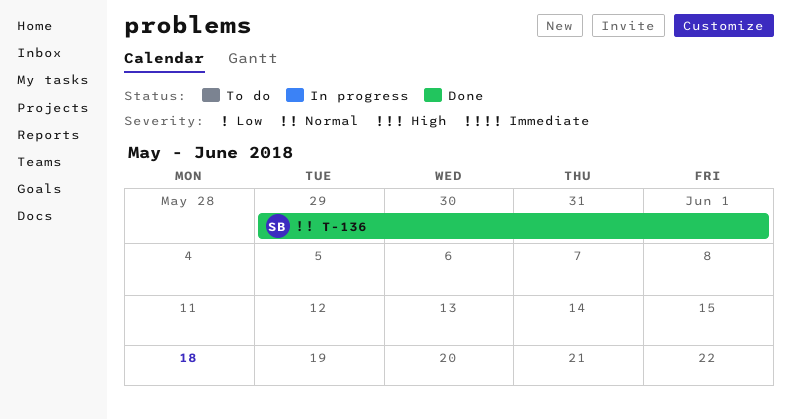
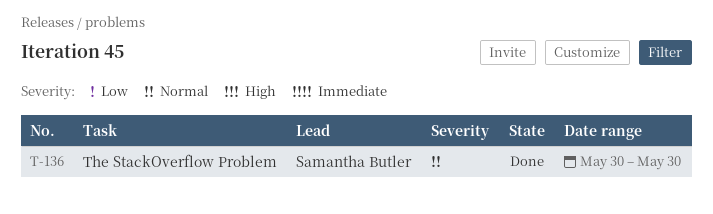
T-136, start: May 29 -> May 30
T-136, due: Jun 1 -> May 30

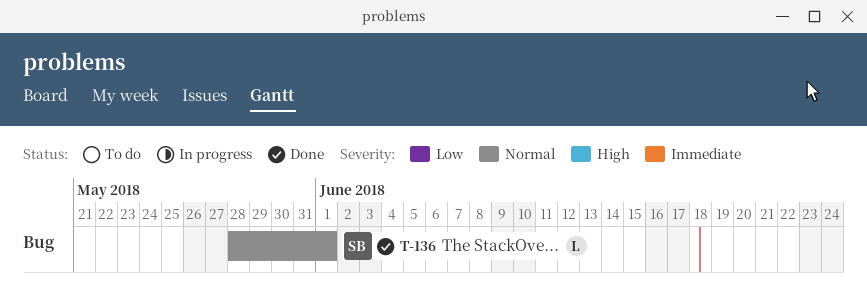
T-136, start: May 30 -> May 28
T-136, due: May 30 -> Jun 1

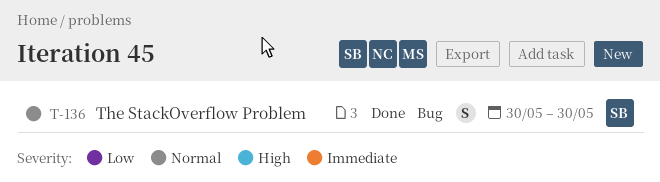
T-136, estimate: L -> S
T-136, start: May 28 -> May 30
T-136, due: Jun 1 -> May 30

